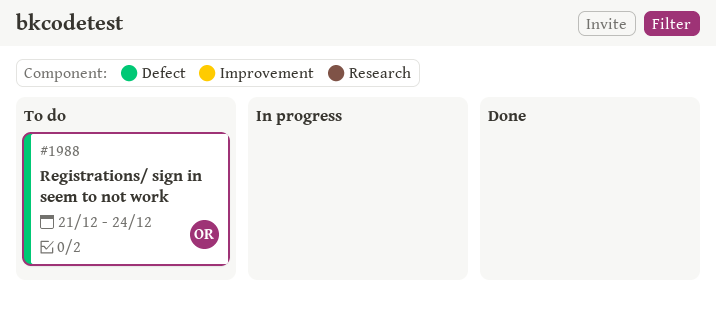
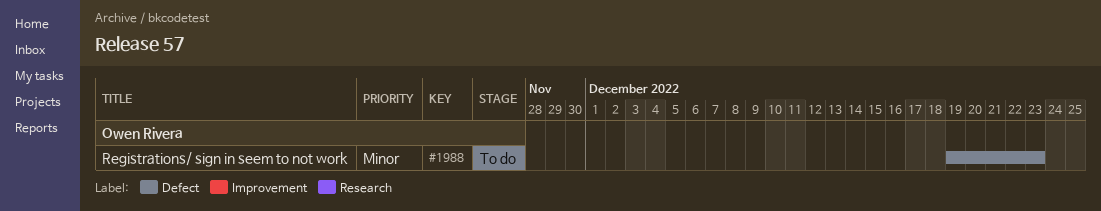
#1988, start: Dec 21 -> Dec 19
#1988, due: Dec 24 -> Dec 23

